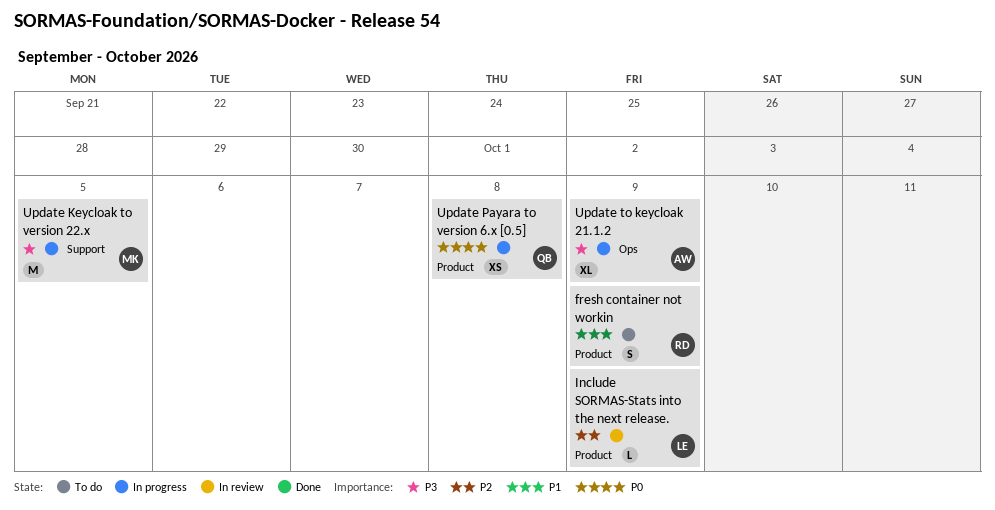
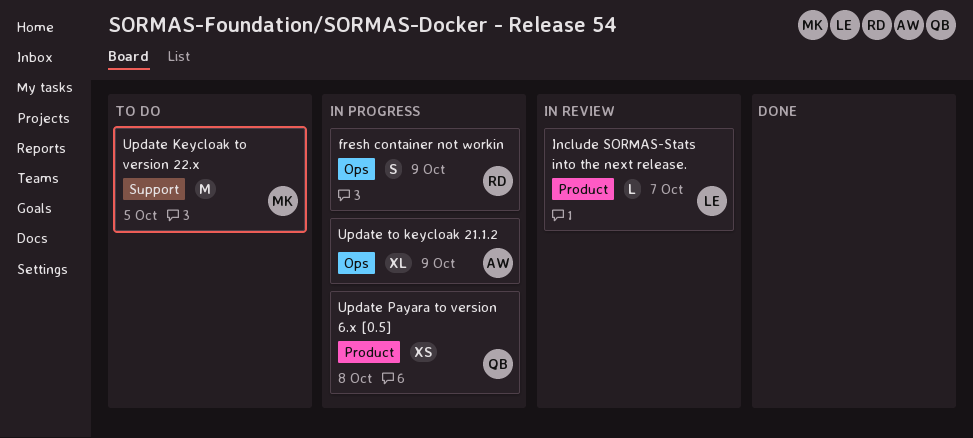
fresh container not workin, status: To do -> In progress
fresh container not workin, label: Product -> Ops
Include SORMAS-Stats into the next release., due: Oct 9 -> Oct 7
Update Keycloak to version 22.x, status: In progress -> To do

